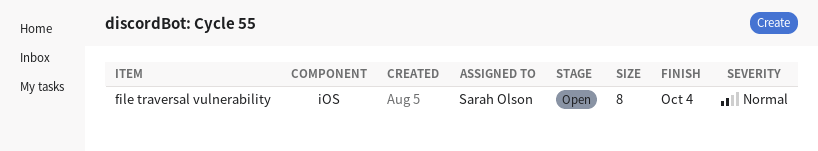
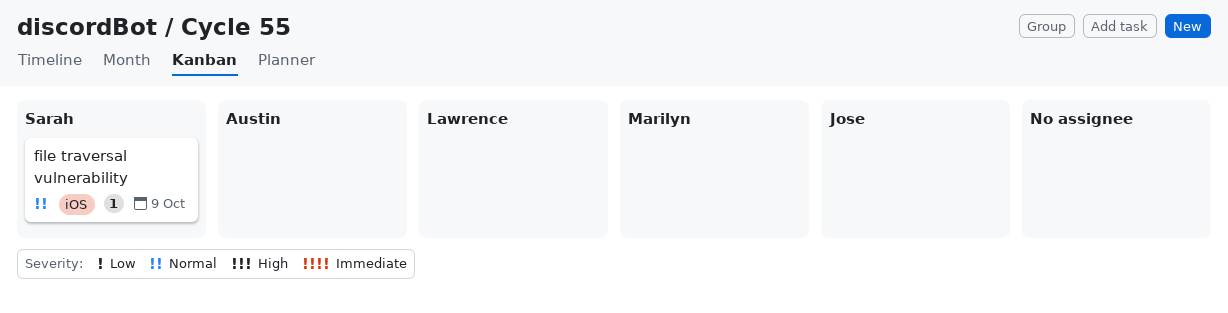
file traversal vulnerability, estimate: 8 -> 1
file traversal vulnerability, due: Oct 4 -> Oct 9

